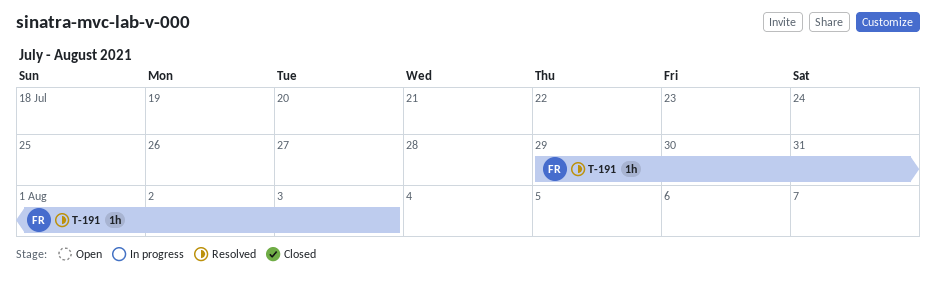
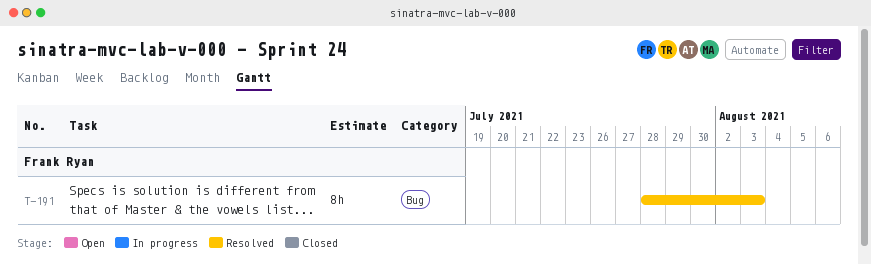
T-191, estimate: 1h -> 8h
T-191, start: Jul 29 -> Jul 28

